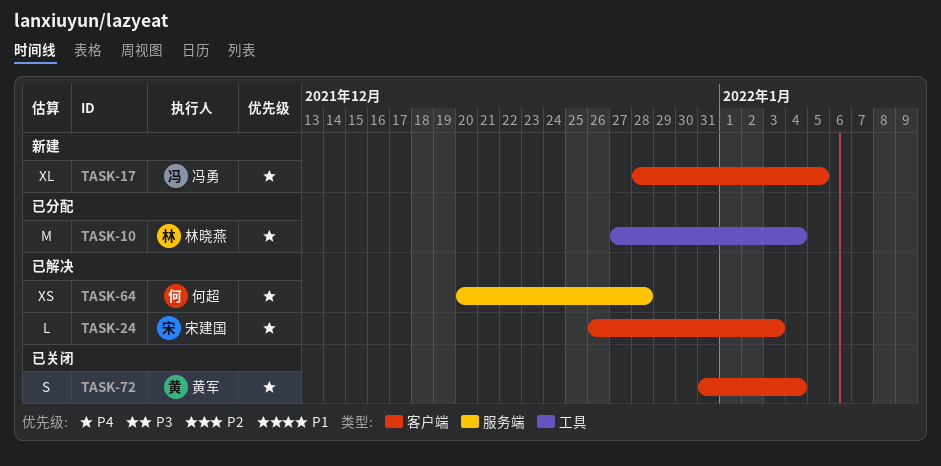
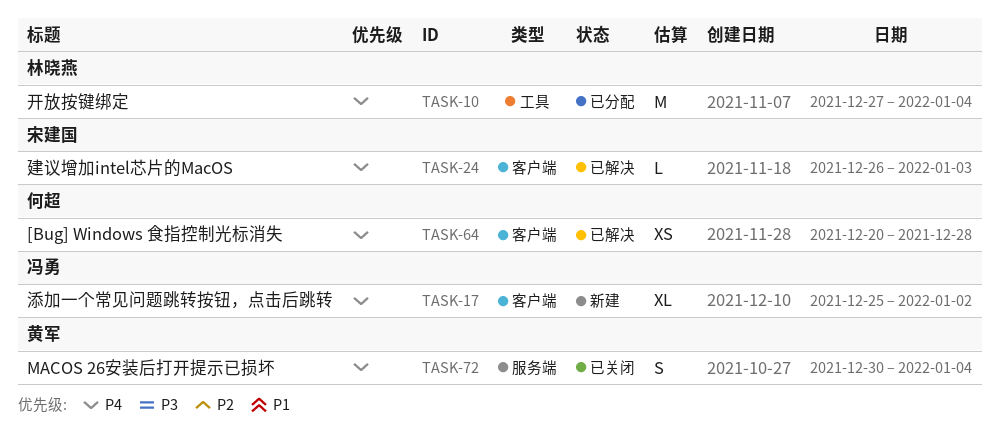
TASK-17, start: Dec 28 -> Dec 25
TASK-17, due: Jan 5 -> Jan 2
TASK-64, label: 服务端 -> 客户端
TASK-72, label: 客户端 -> 服务端
TASK-72, start: Dec 31 -> Dec 30

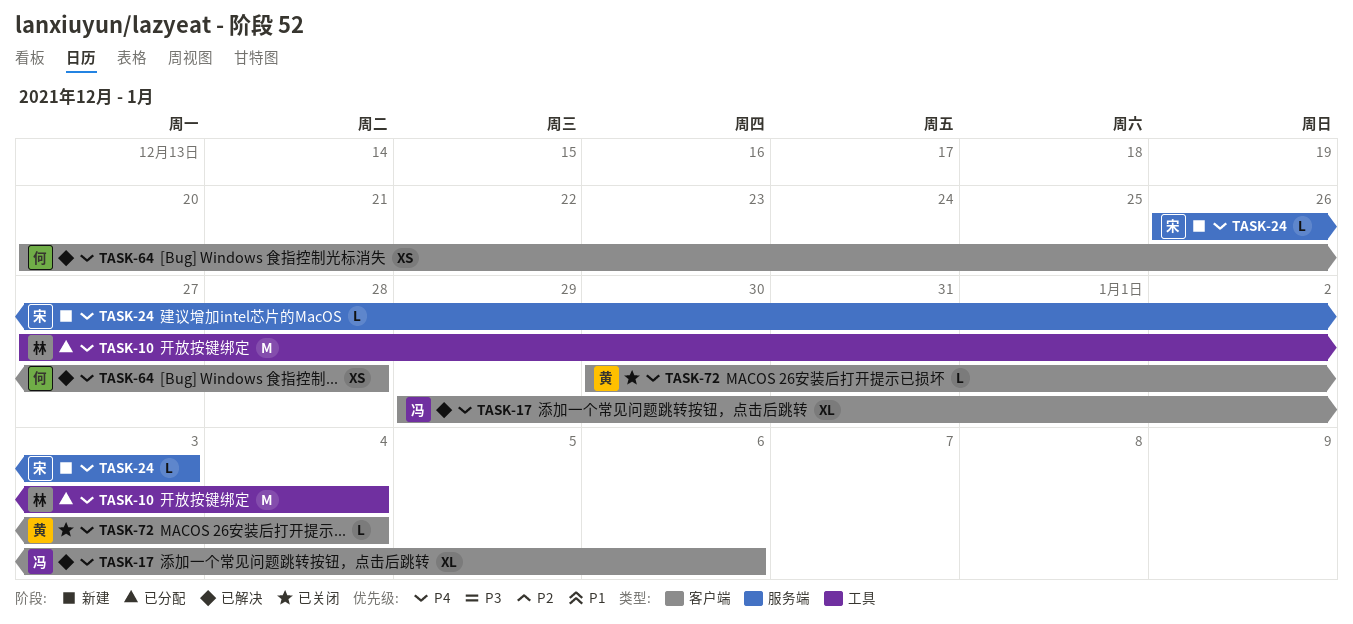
TASK-17, status: 新建 -> 已解决
TASK-17, start: Dec 25 -> Dec 29
TASK-17, due: Jan 2 -> Jan 6
TASK-24, status: 已解决 -> 新建
TASK-24, label: 客户端 -> 服务端
TASK-72, label: 服务端 -> 客户端
TASK-72, estimate: S -> L

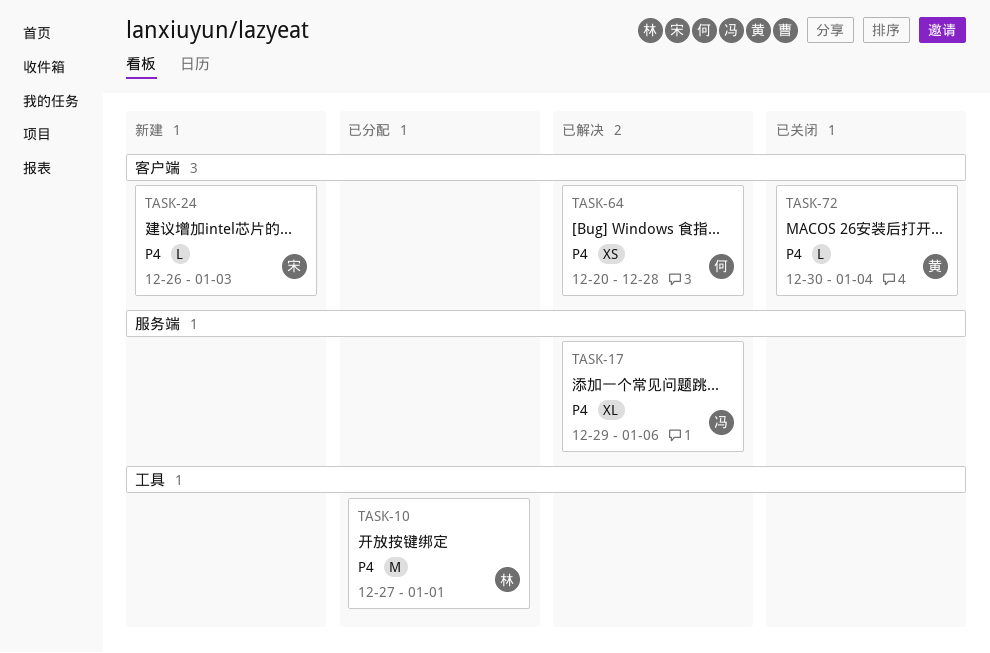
TASK-10, due: Jan 4 -> Jan 1
TASK-17, label: 客户端 -> 服务端
TASK-24, label: 服务端 -> 客户端

